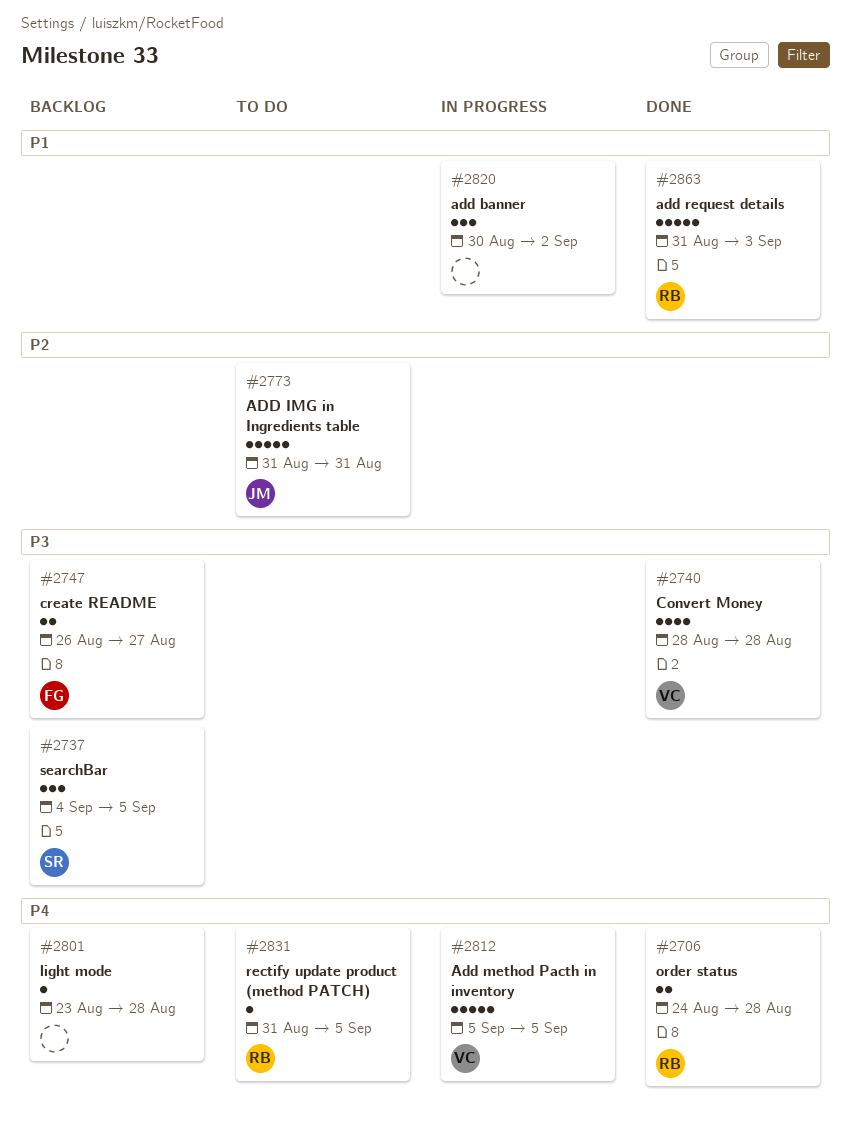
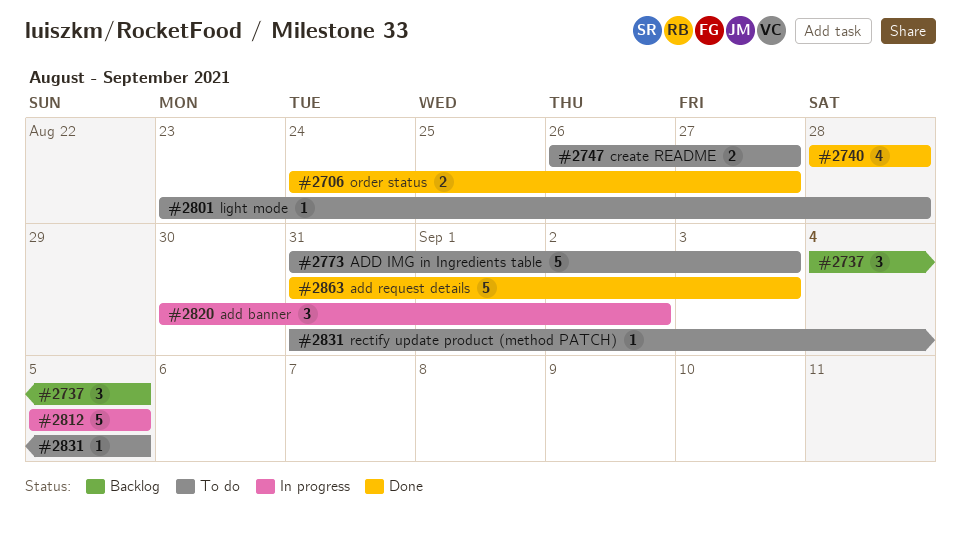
#2706, due: Aug 28 -> Aug 27
#2747, status: Backlog -> To do
#2773, due: Aug 31 -> Sep 3
#2801, status: Backlog -> To do

